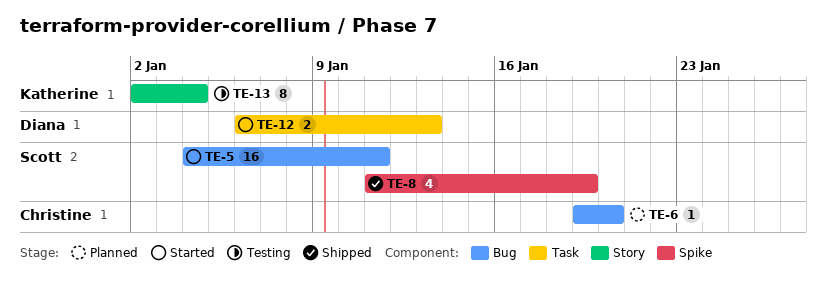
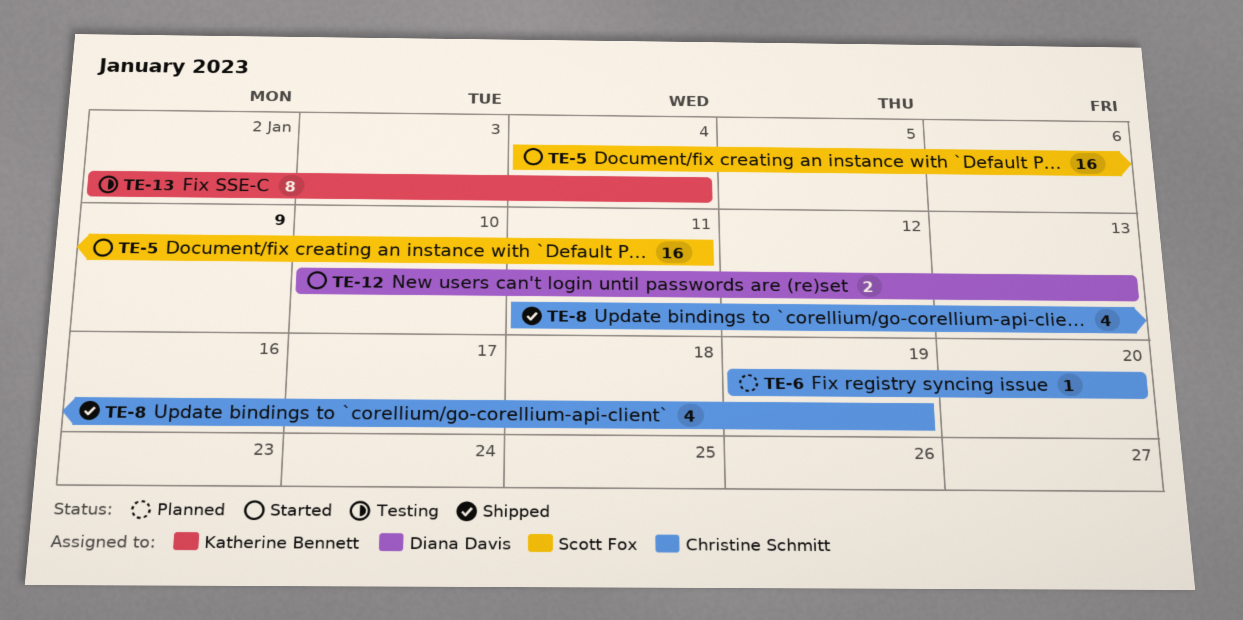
TE-8, owner: Scott Fox -> Christine Schmitt
TE-12, start: Jan 6 -> Jan 10

